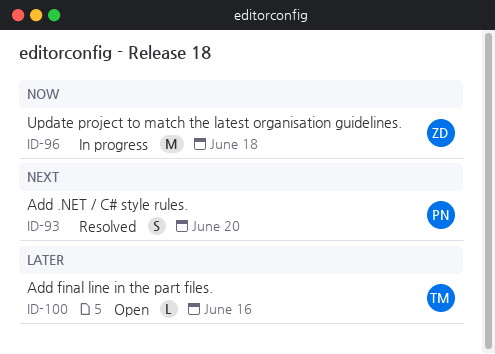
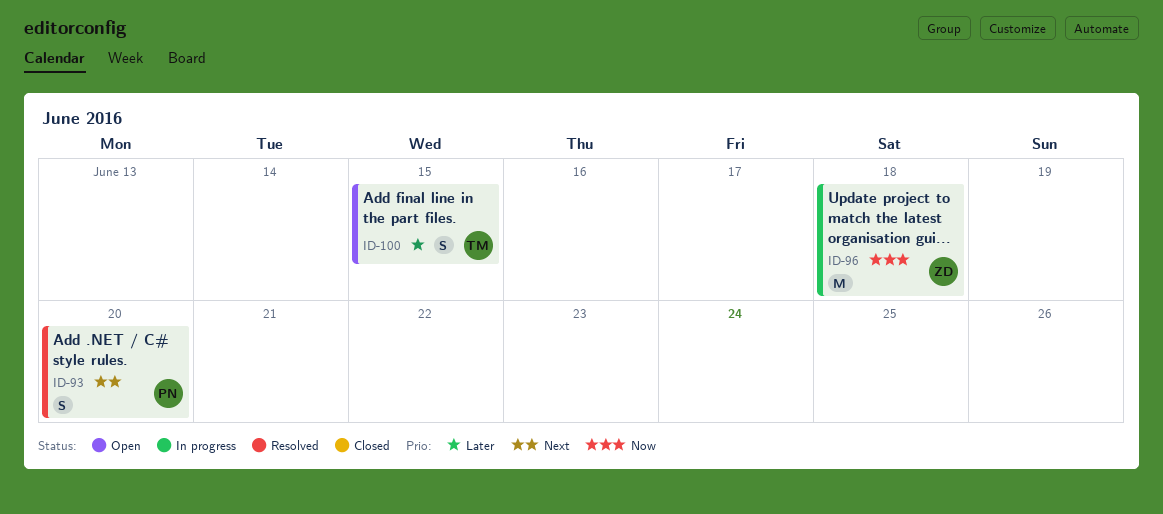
ID-100, estimate: L -> S
ID-100, due: Jun 16 -> Jun 15

